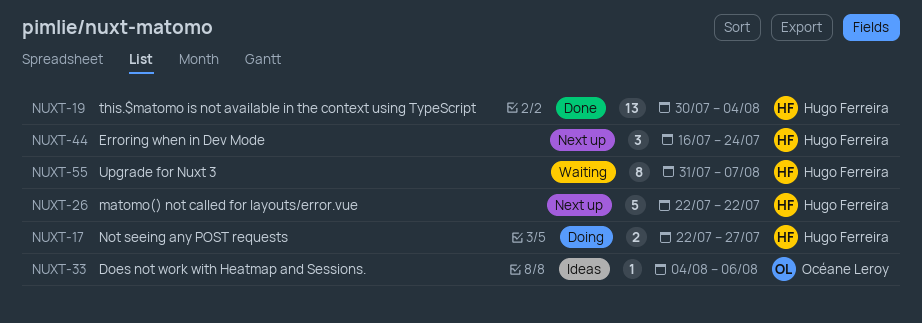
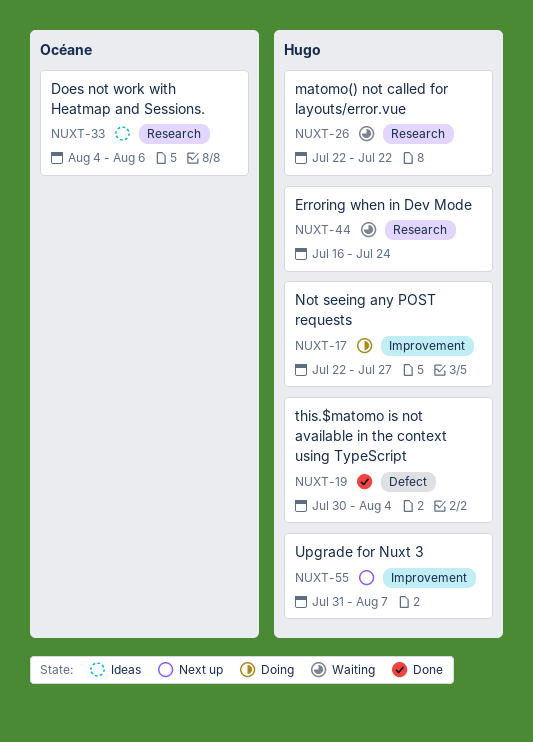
NUXT-26, status: Next up -> Waiting
NUXT-44, status: Next up -> Waiting
NUXT-55, status: Waiting -> Next up

